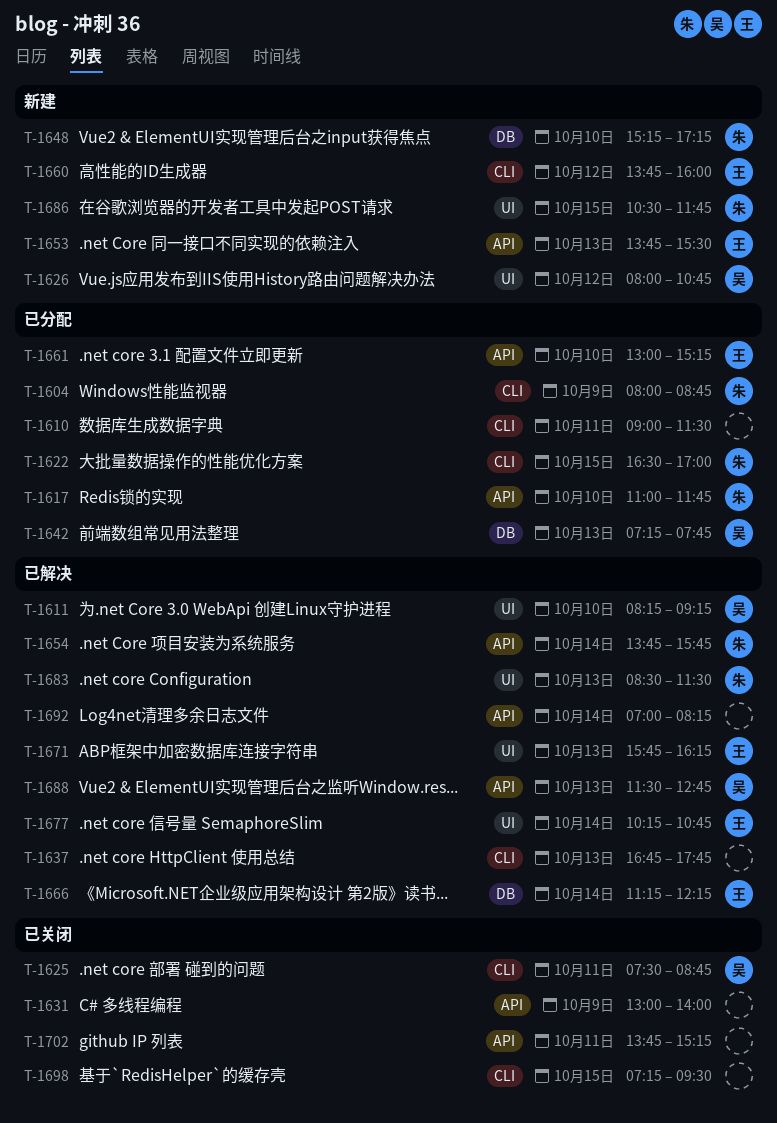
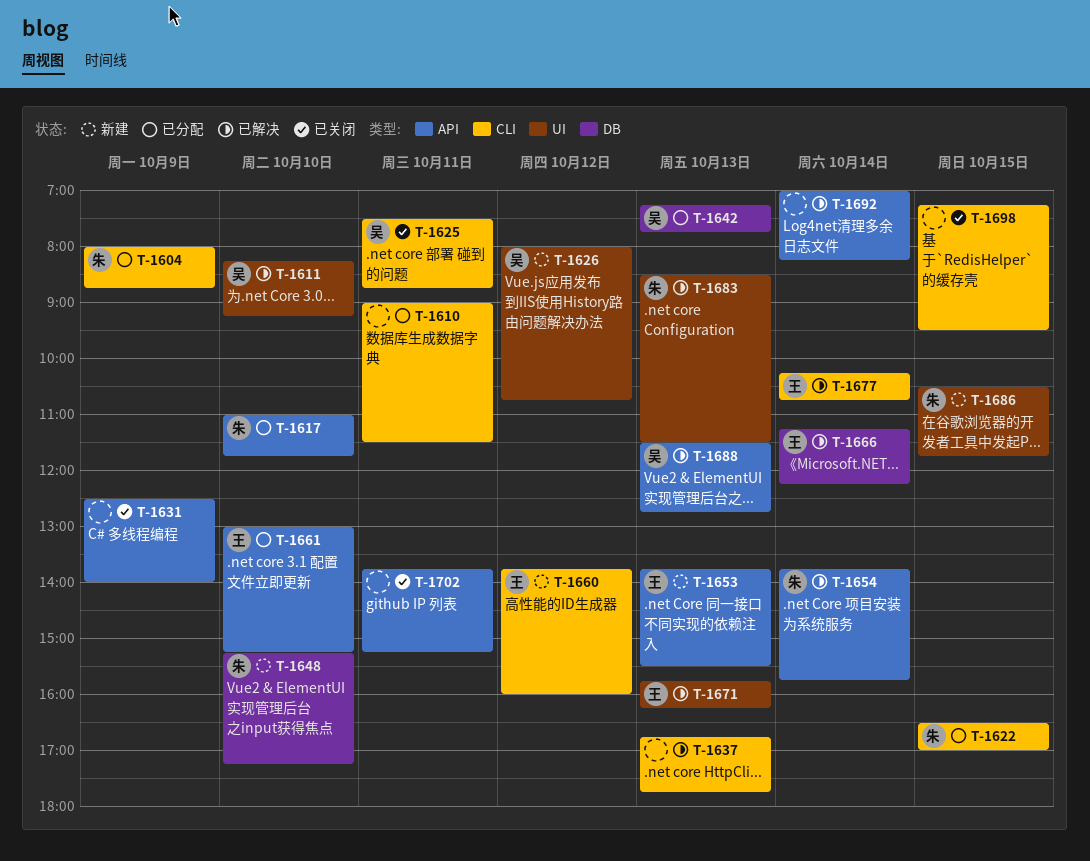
T-1631, begins: 13:00 -> 12:30
T-1677, label: UI -> CLI

